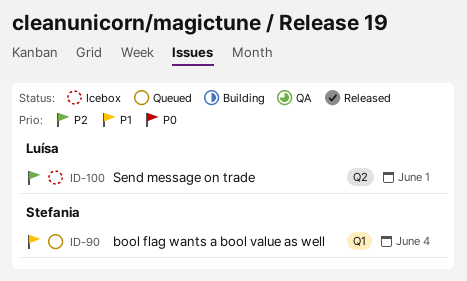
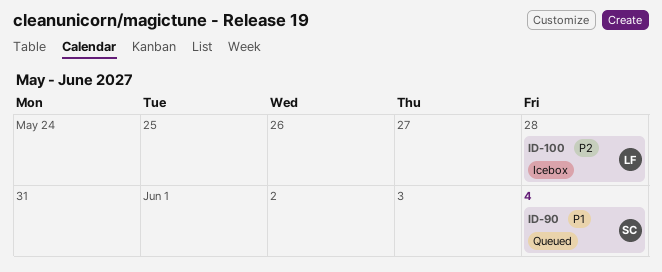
ID-100, due: Jun 1 -> May 28

